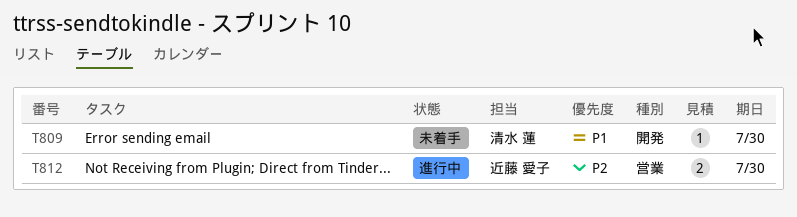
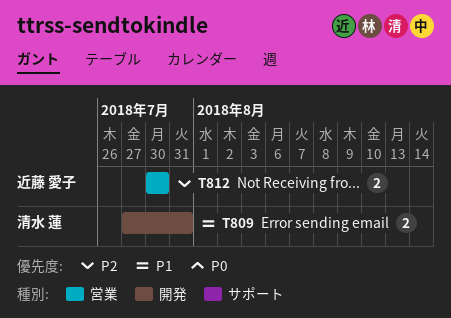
T809, estimate: 1 -> 2
T809, due: Jul 30 -> Jul 31

